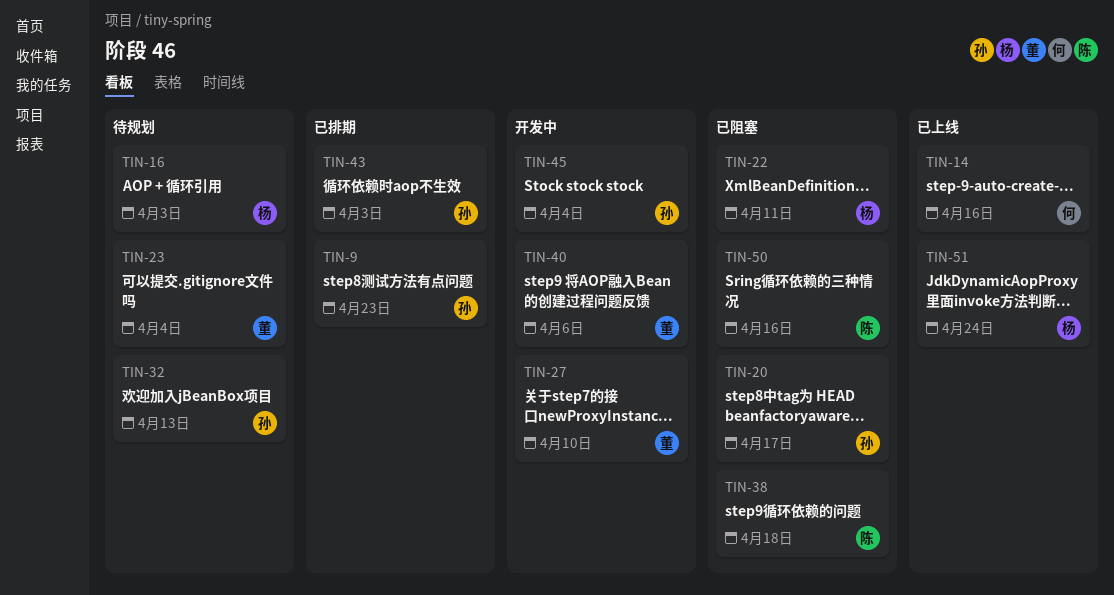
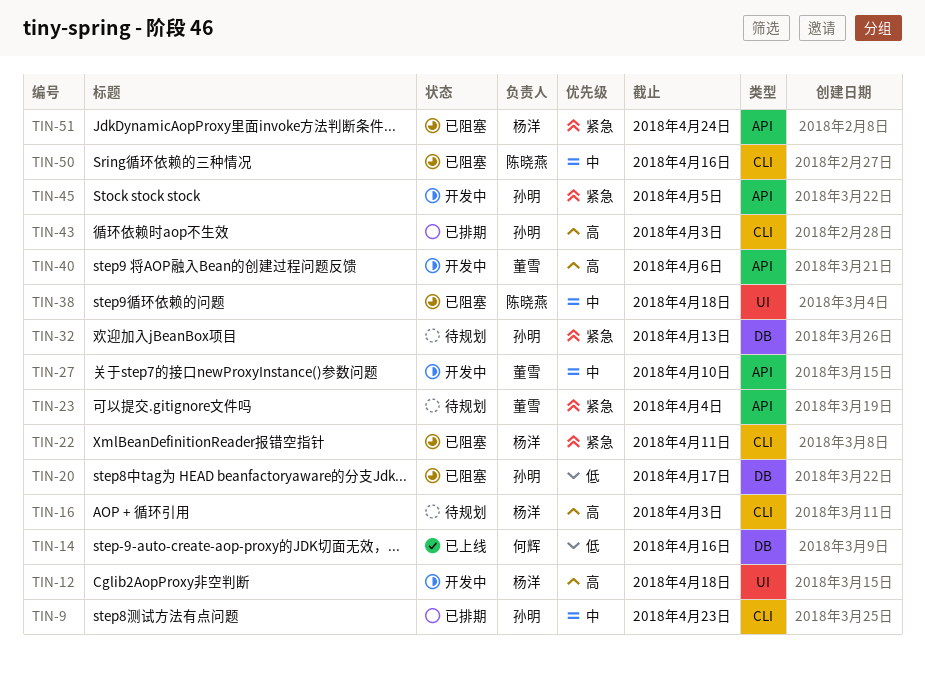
TIN-12: none -> present
TIN-45, due: Apr 4 -> Apr 5
TIN-51, status: 已上线 -> 已阻塞

